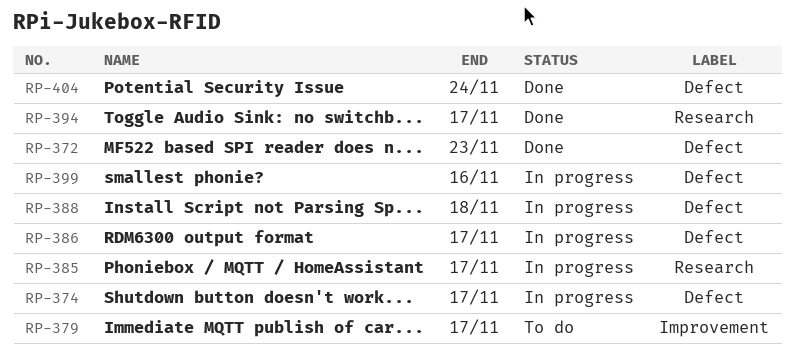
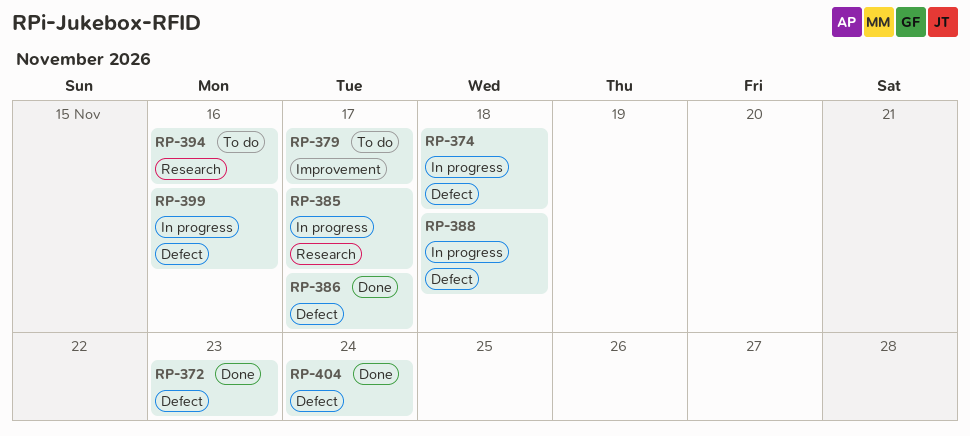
RP-374, due: Nov 17 -> Nov 18
RP-386, status: In progress -> Done
RP-394, status: Done -> To do
RP-394, due: Nov 17 -> Nov 16

